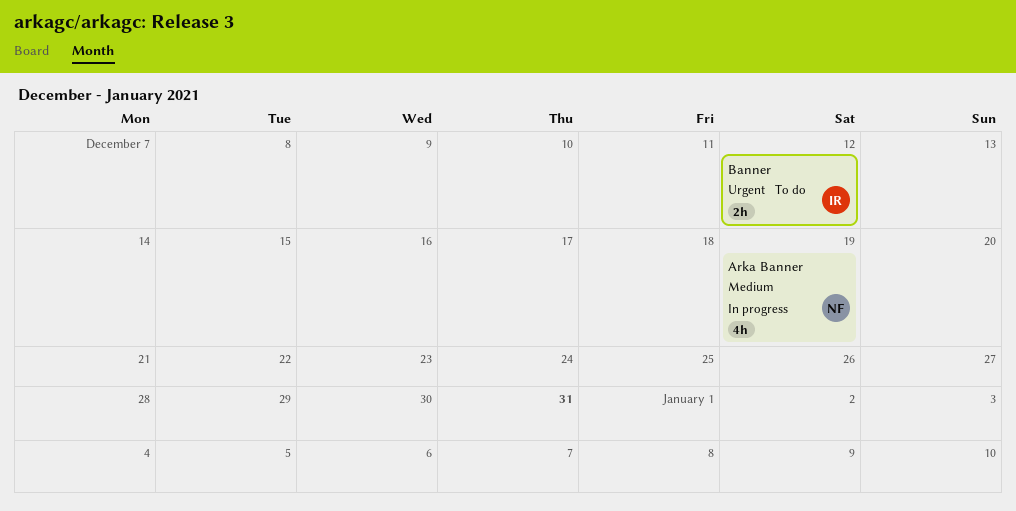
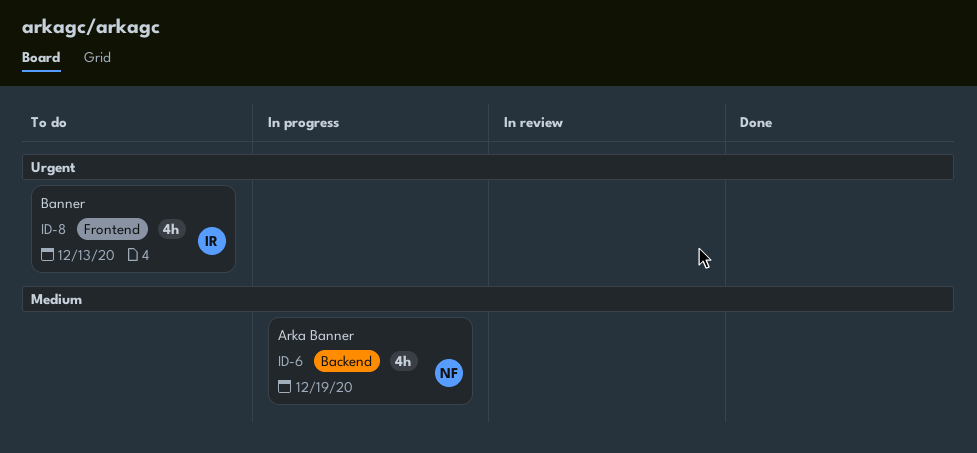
Banner, estimate: 2h -> 4h
Banner, due: Dec 12 -> Dec 13

